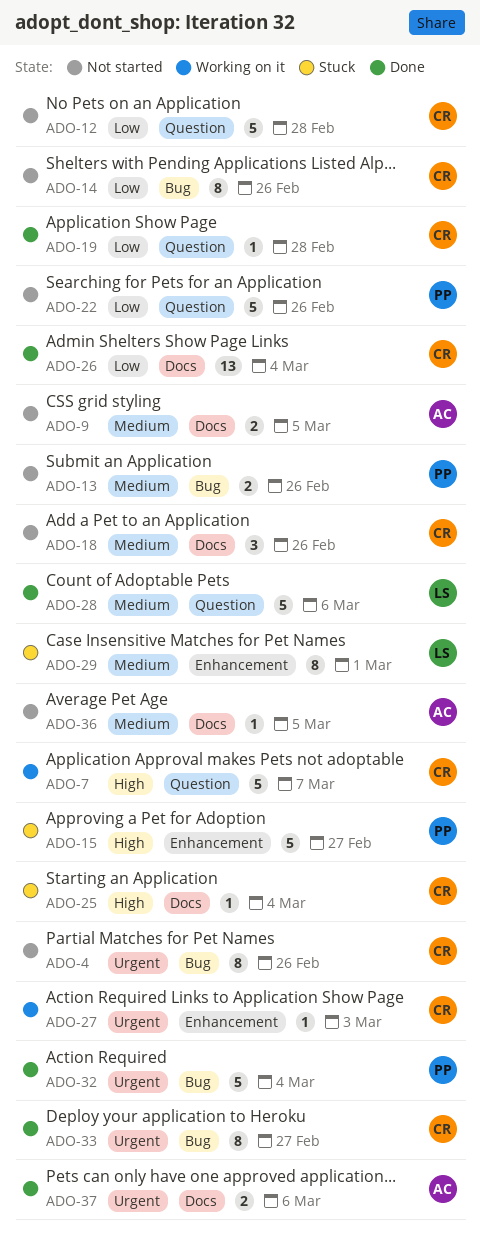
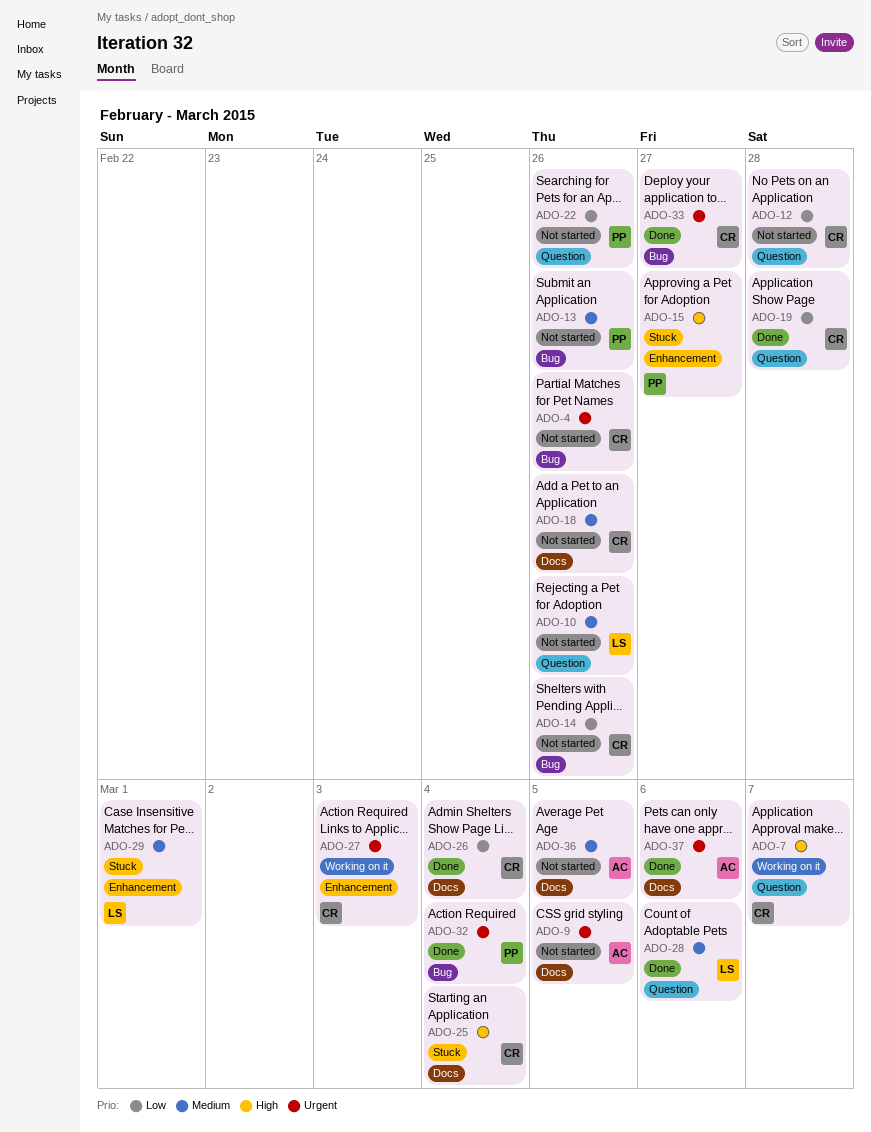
ADO-9, priority: Medium -> Urgent
ADO-10: none -> present

